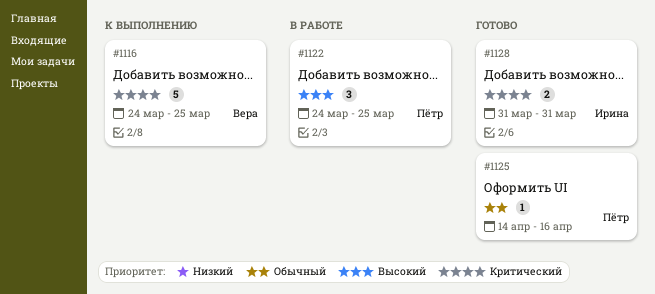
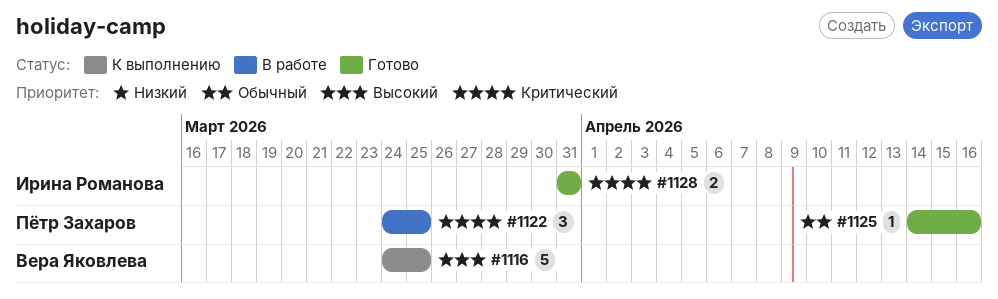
#1116, priority: Критический -> Высокий
#1122, priority: Высокий -> Критический

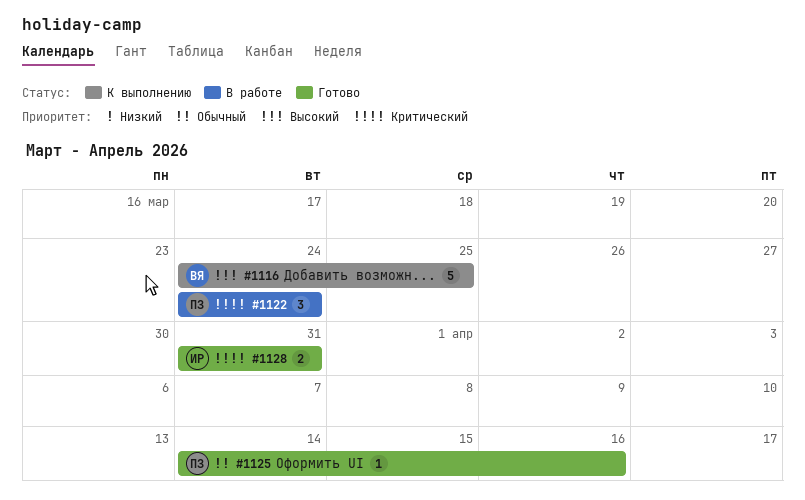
#1122, due: Mar 25 -> Mar 24

